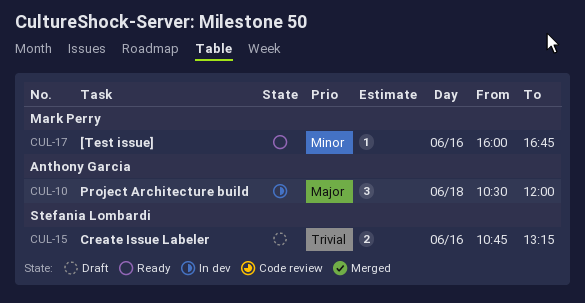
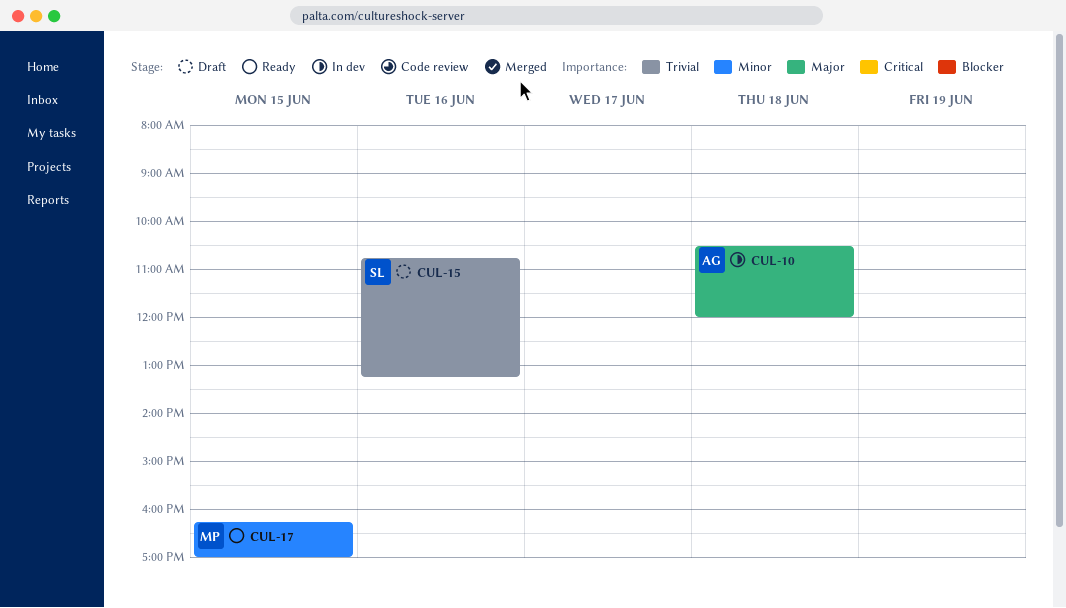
CUL-17, day: Jun 16 -> Jun 15
CUL-17, begins: 16:00 -> 16:15
CUL-17, ends: 16:45 -> 17:00

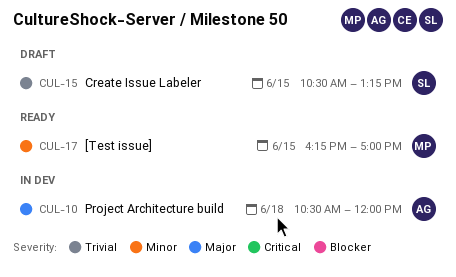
CUL-15, day: Jun 16 -> Jun 15
CUL-15, begins: 10:45 -> 10:30

